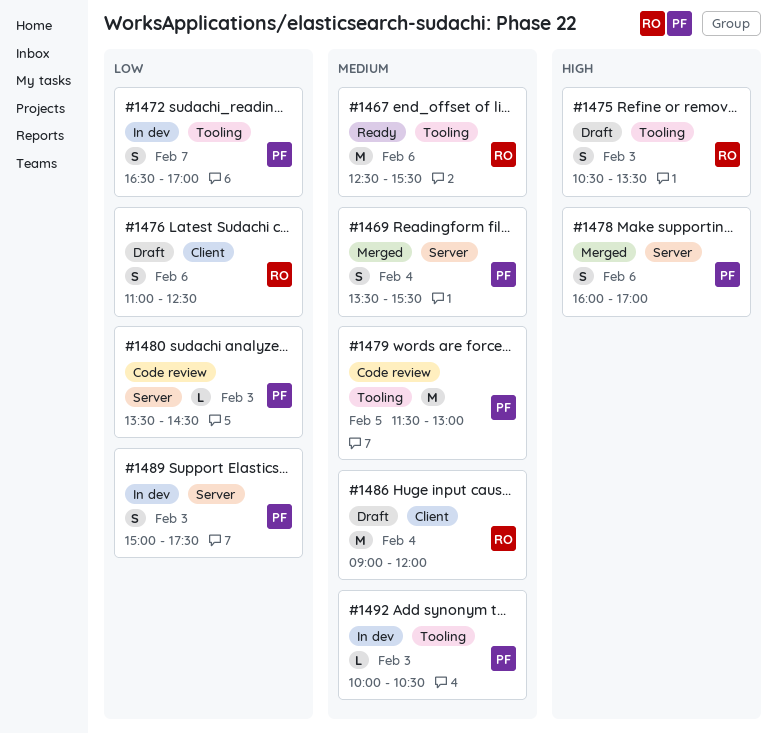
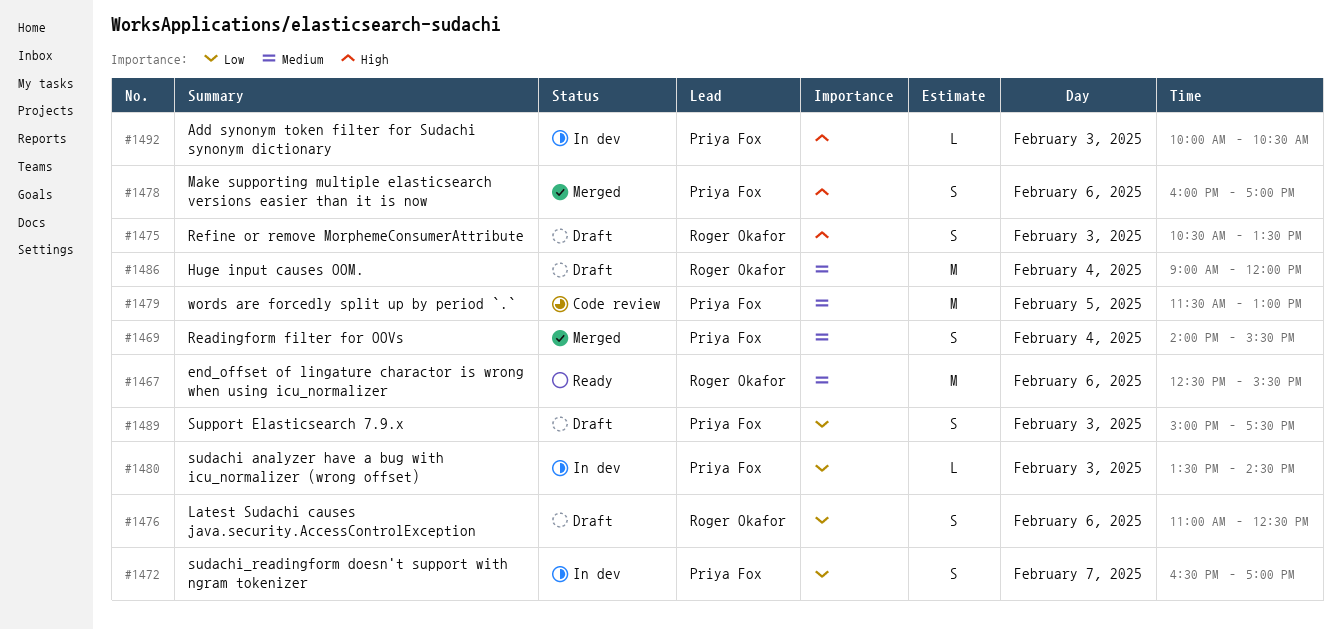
#1469, begins: 13:30 -> 14:00
#1480, status: Code review -> In dev
#1489, status: In dev -> Draft
#1492, priority: Medium -> High

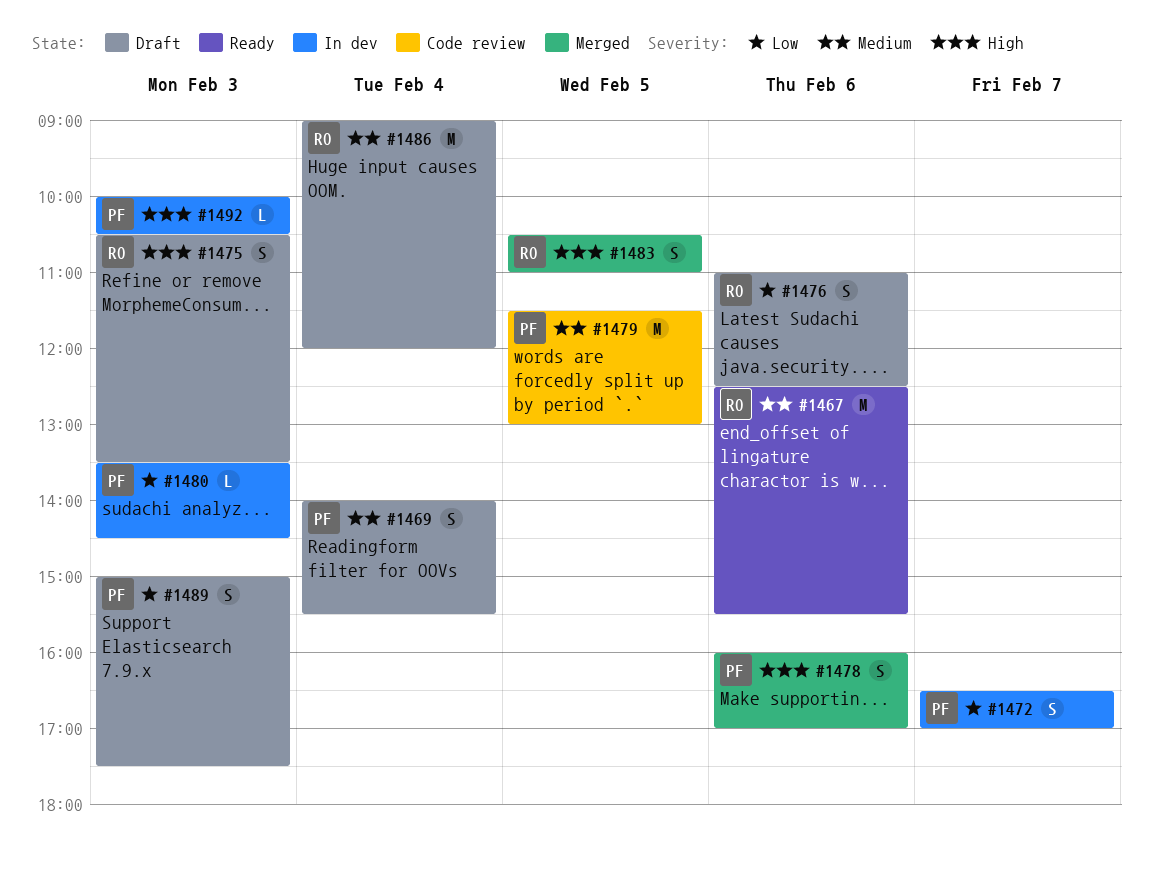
#1469, status: Merged -> Draft
#1483: none -> present

